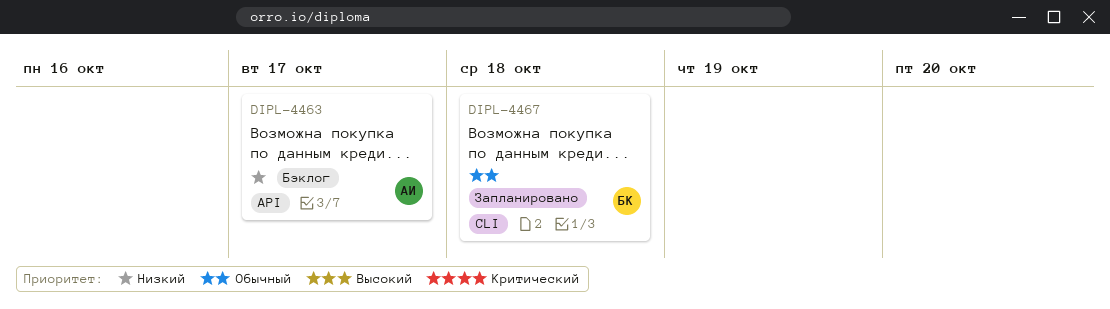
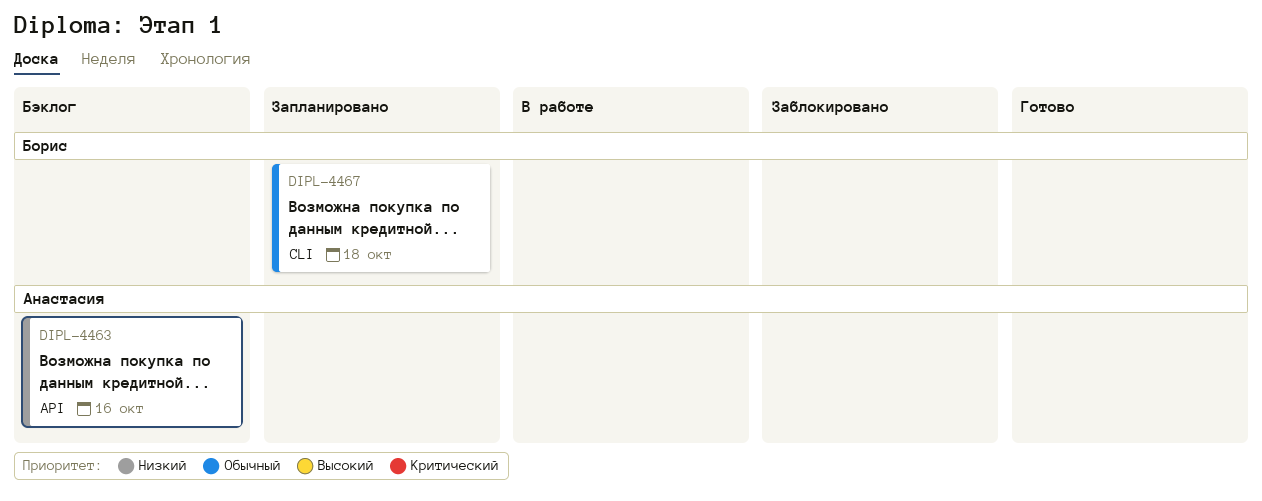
DIPL-4463, due: Oct 17 -> Oct 16

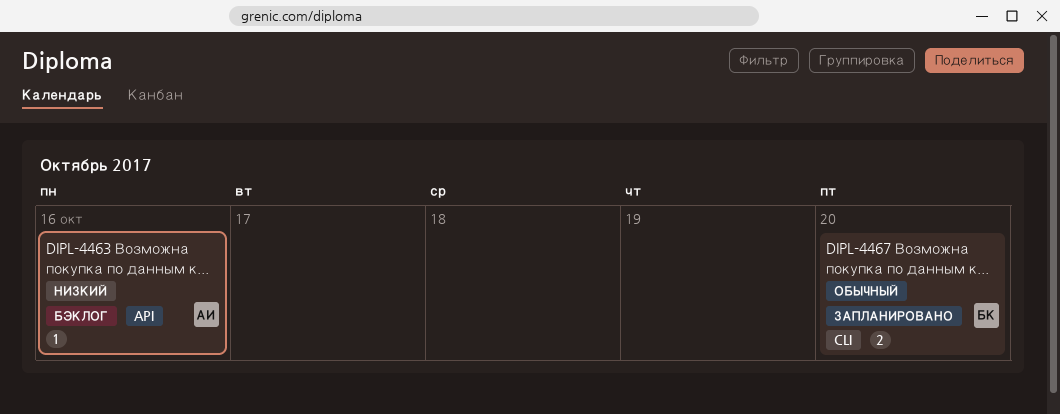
DIPL-4467, due: Oct 18 -> Oct 20

